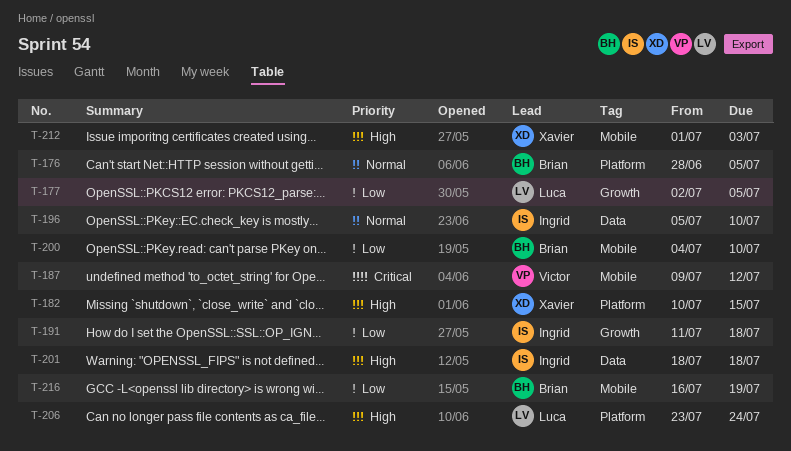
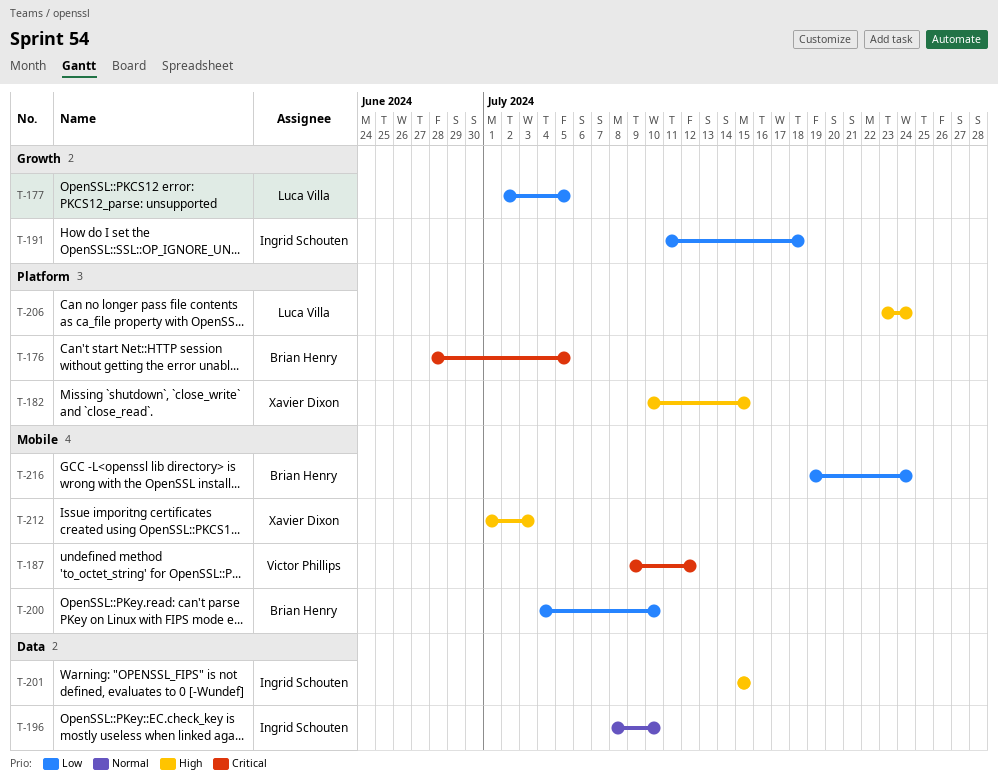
T-176, priority: Normal -> Critical
T-196, start: Jul 5 -> Jul 8
T-201, start: Jul 18 -> Jul 15
T-201, due: Jul 18 -> Jul 15
T-216, start: Jul 16 -> Jul 19
T-216, due: Jul 19 -> Jul 24

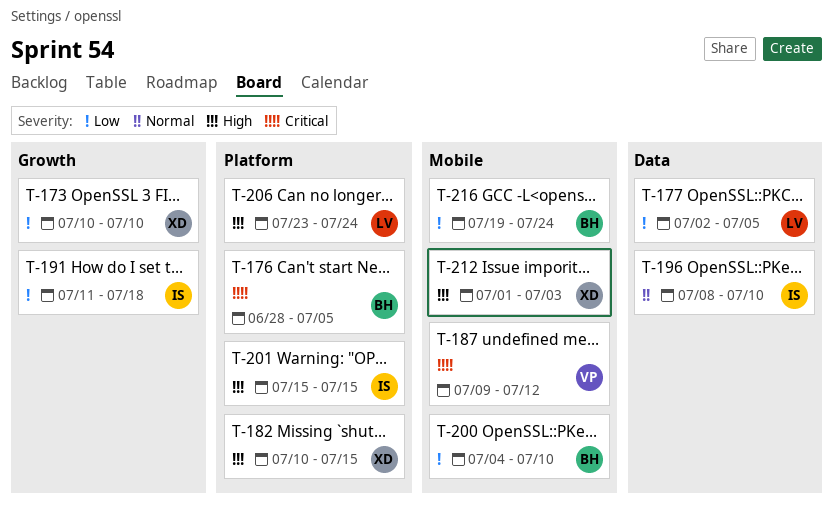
T-173: none -> present
T-177, label: Growth -> Data
T-201, label: Data -> Platform

